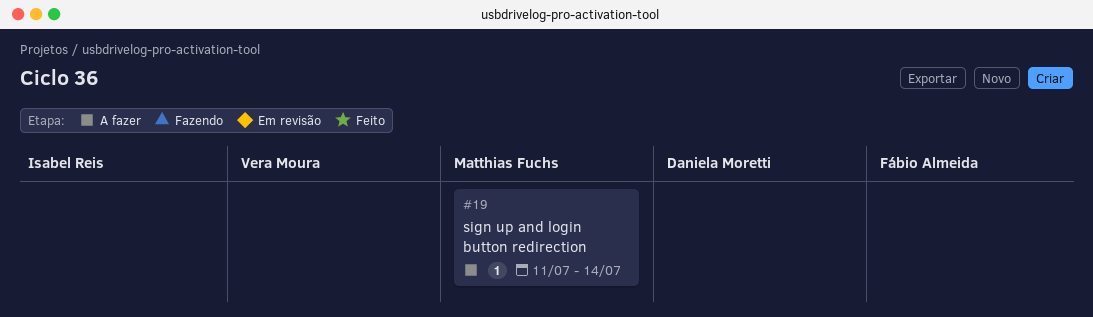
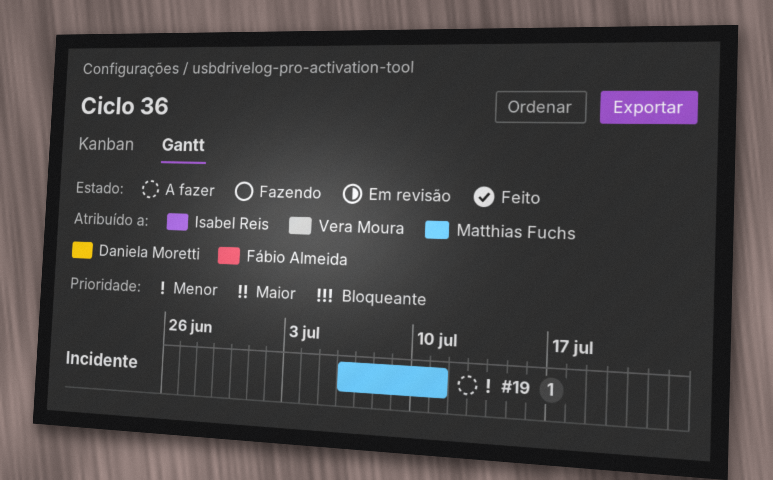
#19, start: Jul 11 -> Jul 6
#19, due: Jul 14 -> Jul 11

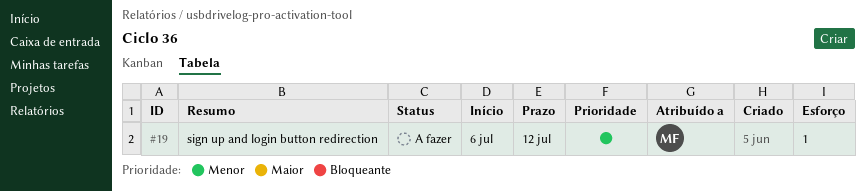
#19, due: Jul 11 -> Jul 12

